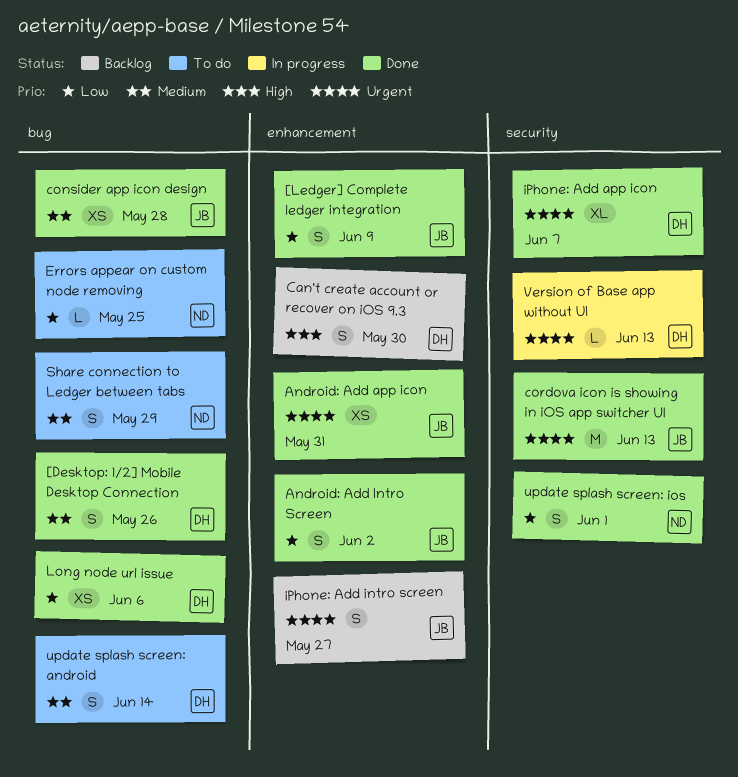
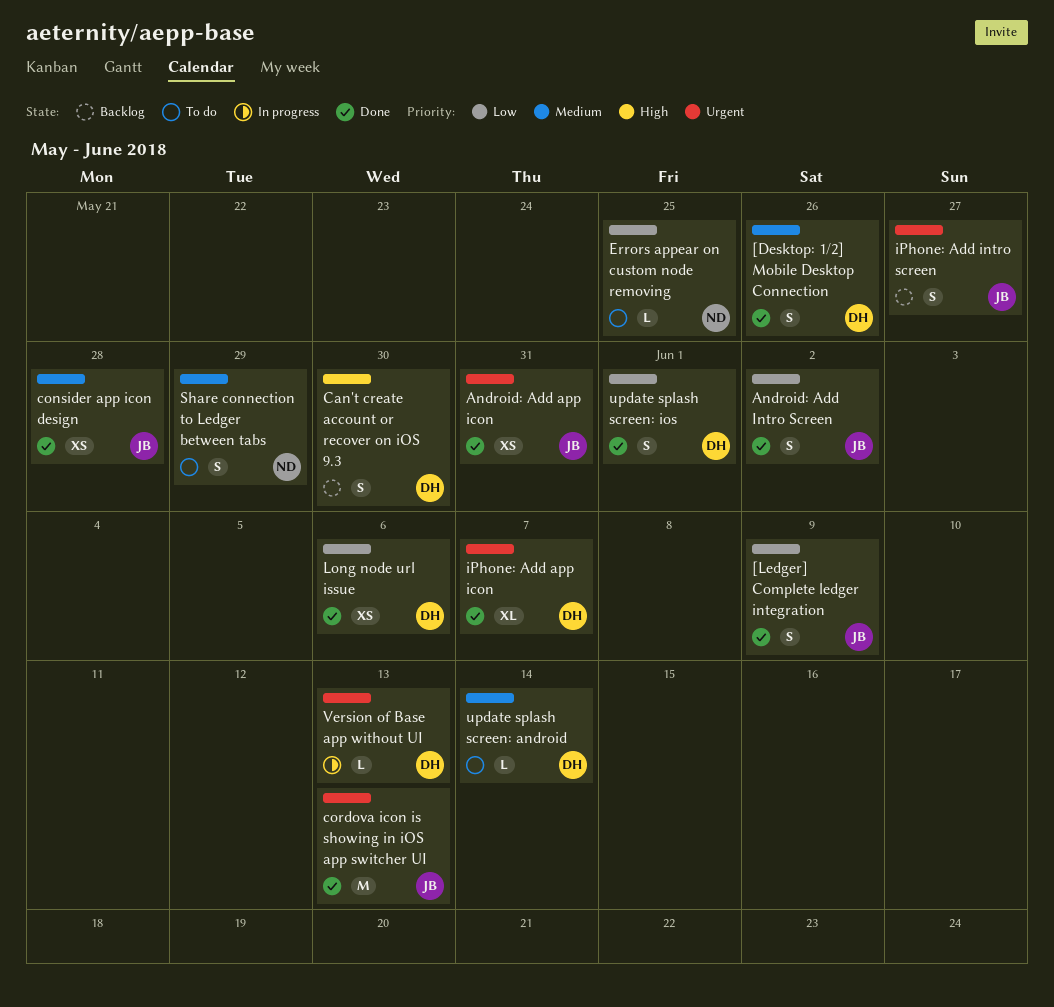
update splash screen: android, estimate: S -> L
update splash screen: ios, owner: ND -> DH

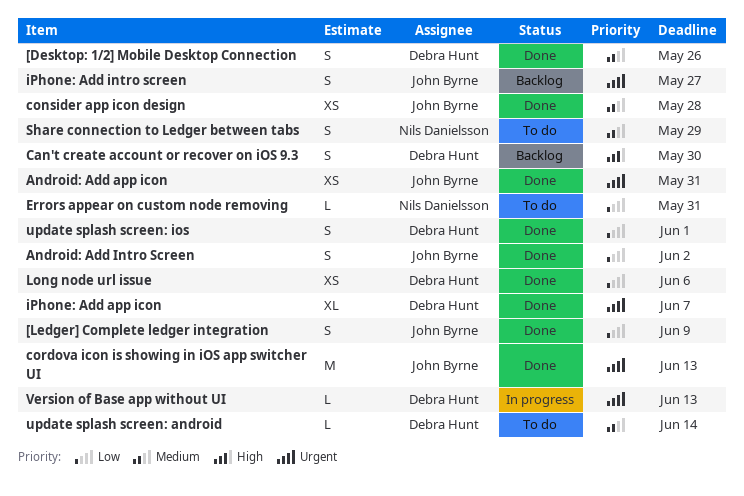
Errors appear on custom node removing, due: May 25 -> May 31

